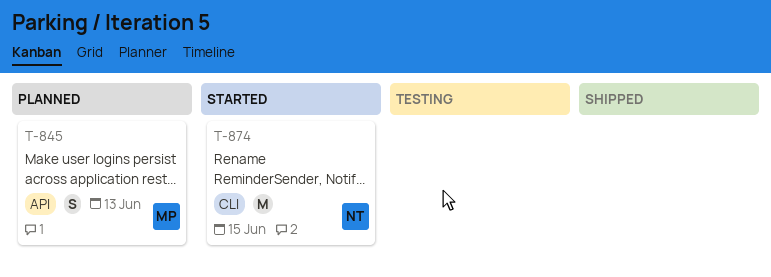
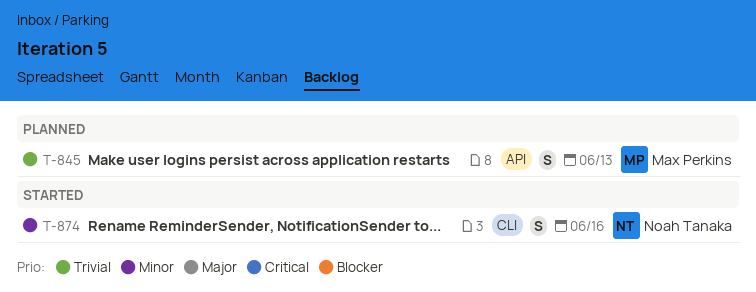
T-874, estimate: M -> S
T-874, due: Jun 15 -> Jun 16

